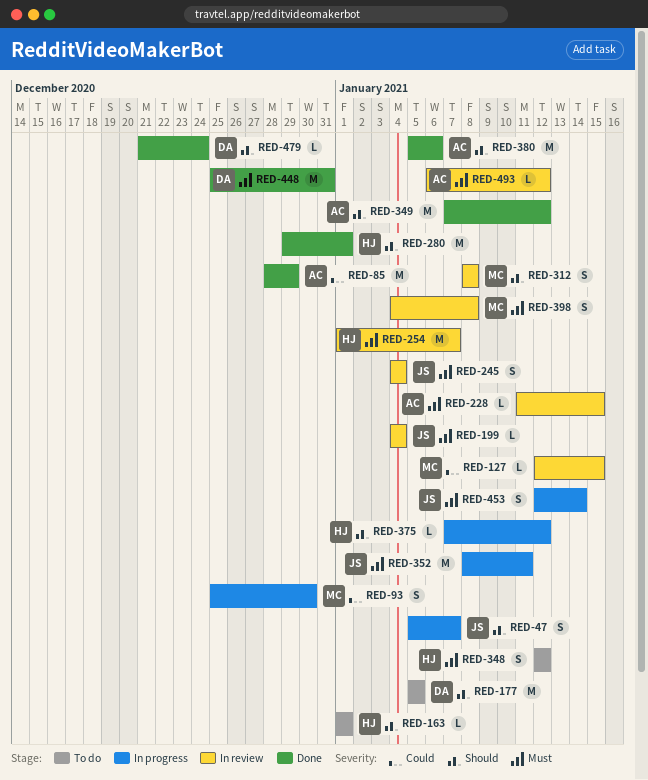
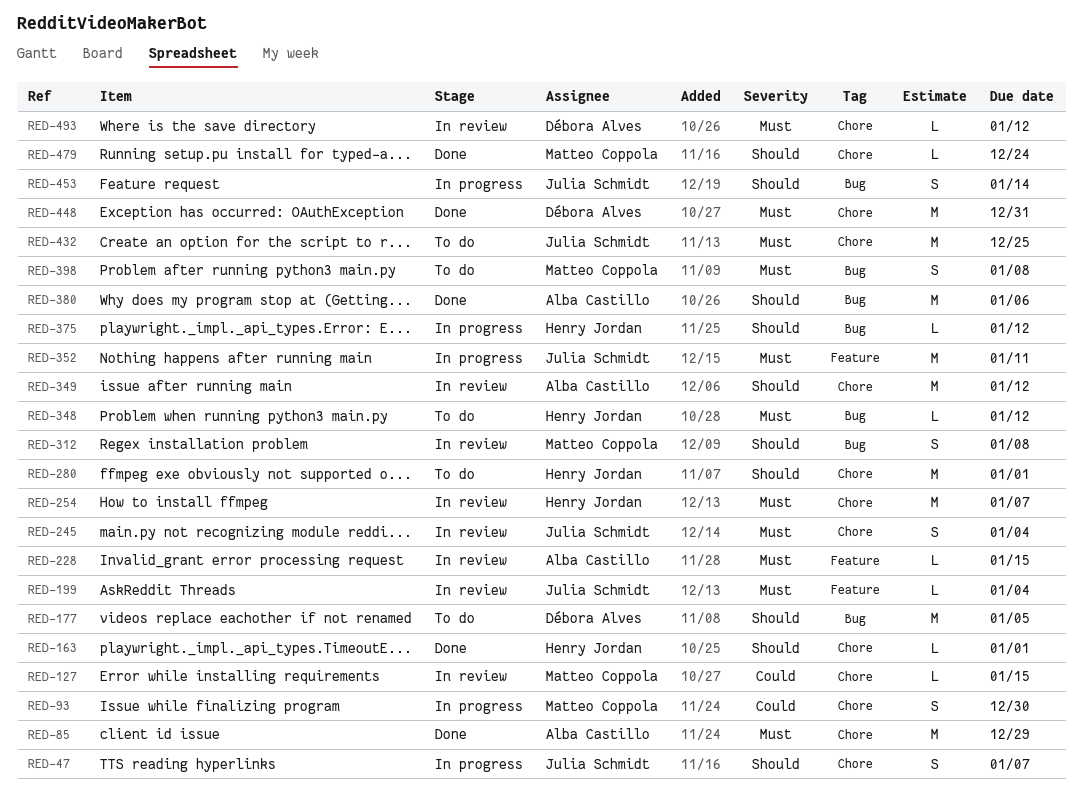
RED-85, priority: Could -> Must
RED-163, status: To do -> Done
RED-280, status: Done -> To do
RED-348, estimate: S -> L
RED-349, status: Done -> In review
RED-398, status: In review -> To do
RED-432: none -> present
RED-453, priority: Must -> Should
RED-479, owner: Débora Alves -> Matteo Coppola
RED-493, owner: Alba Castillo -> Débora Alves

